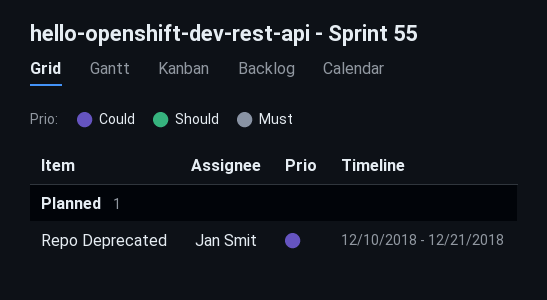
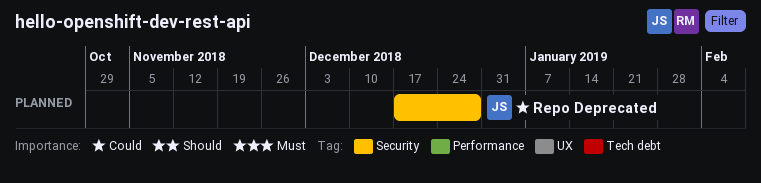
Repo Deprecated, start: Dec 10 -> Dec 17
Repo Deprecated, due: Dec 21 -> Dec 28

